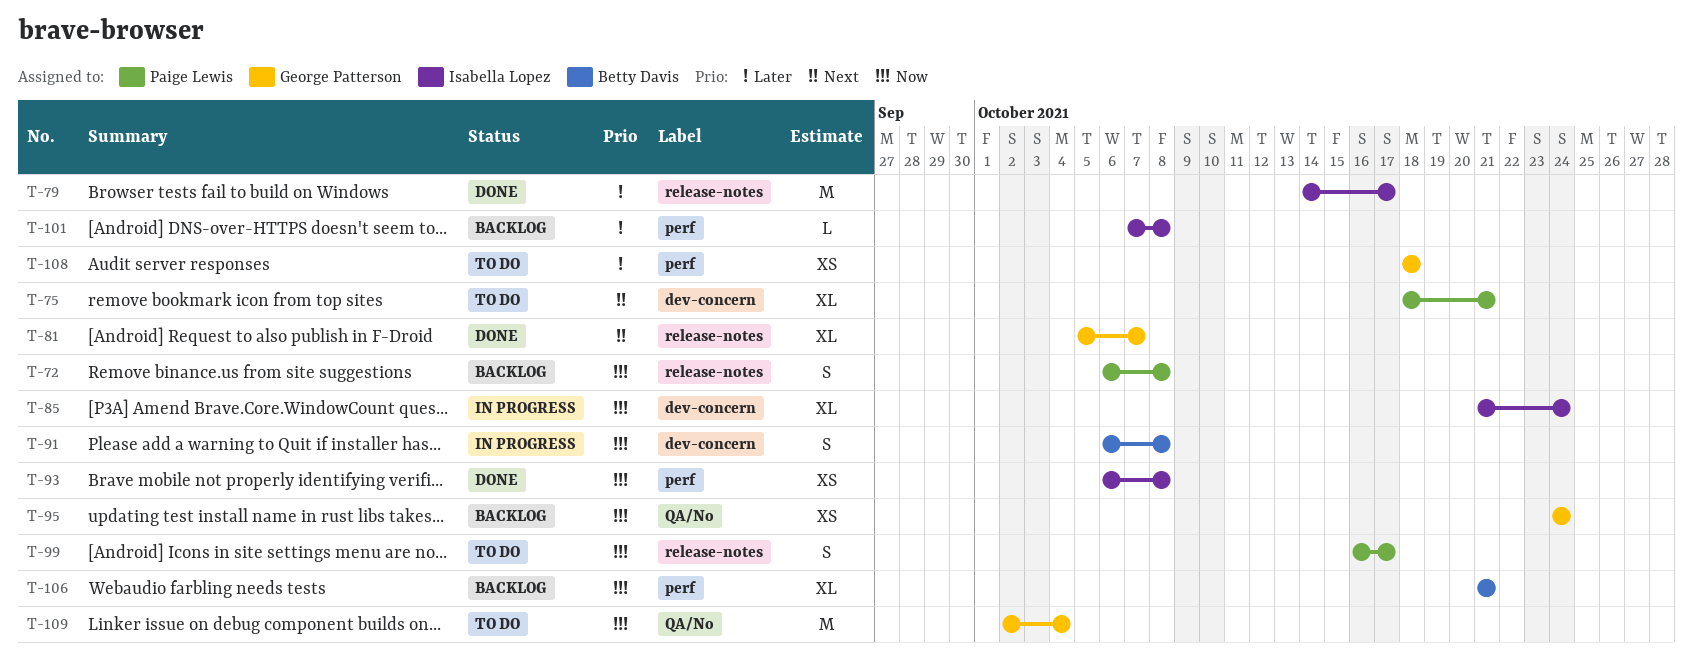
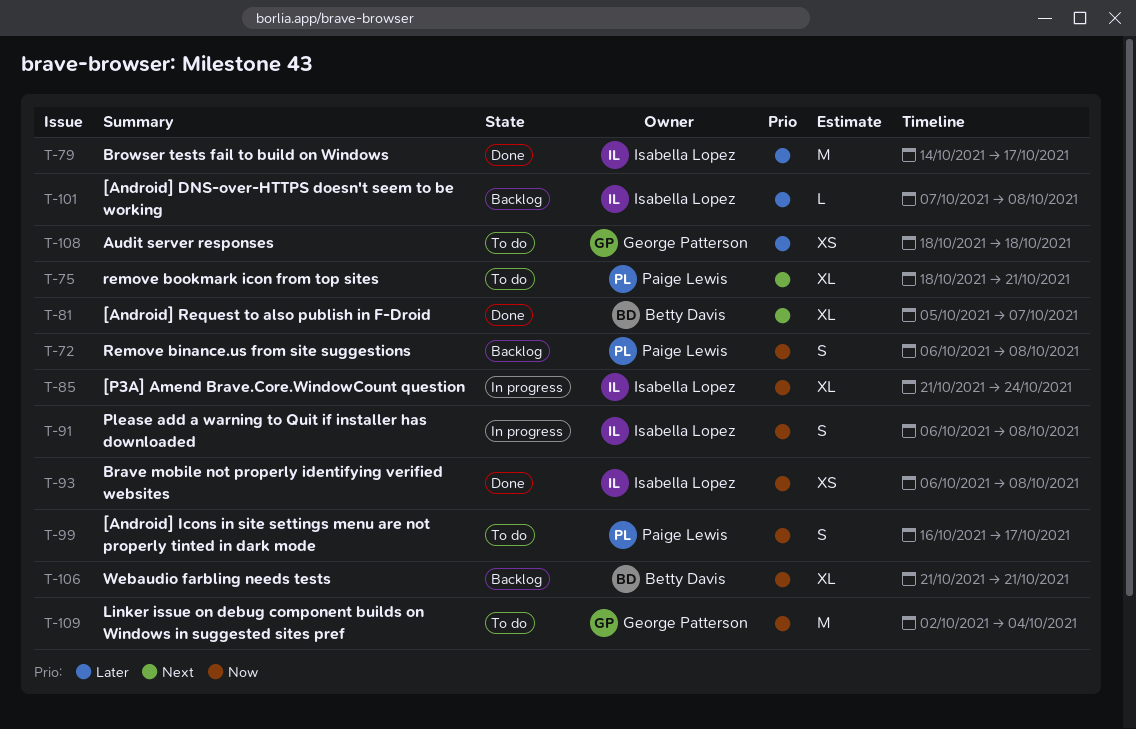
T-81, owner: George Patterson -> Betty Davis
T-91, owner: Betty Davis -> Isabella Lopez
T-95: present -> none

